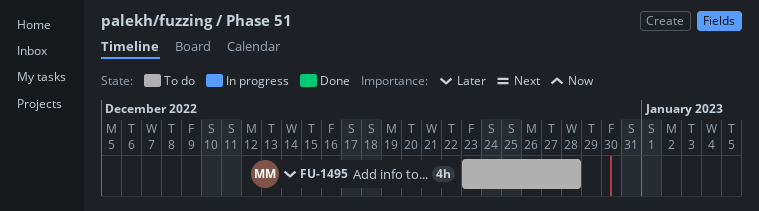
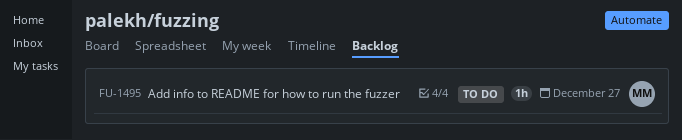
FU-1495, estimate: 4h -> 1h
FU-1495, due: Dec 28 -> Dec 27

